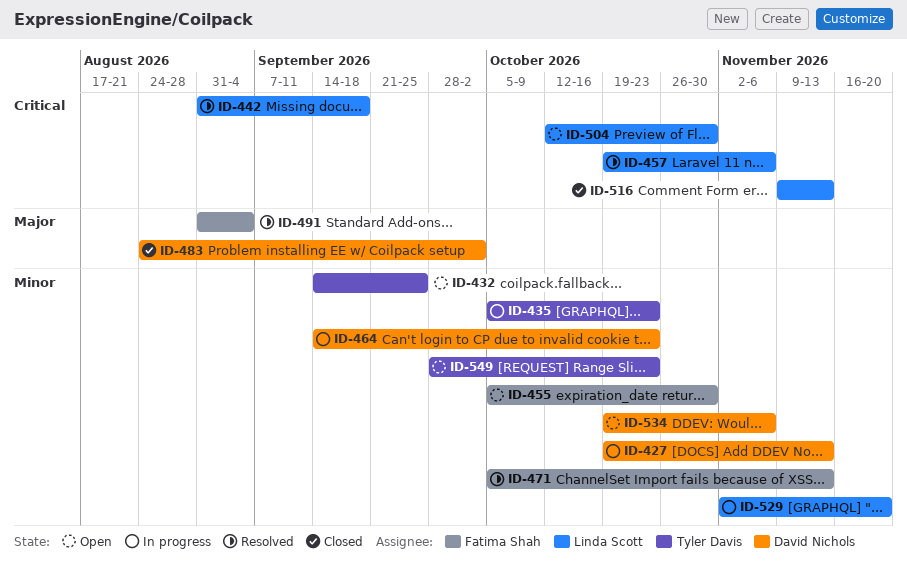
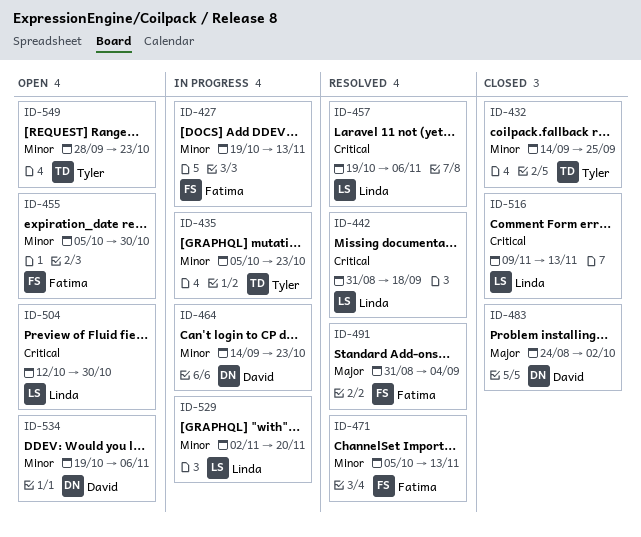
ID-427, owner: David Nichols -> Fatima Shah
ID-432, status: Open -> Closed

